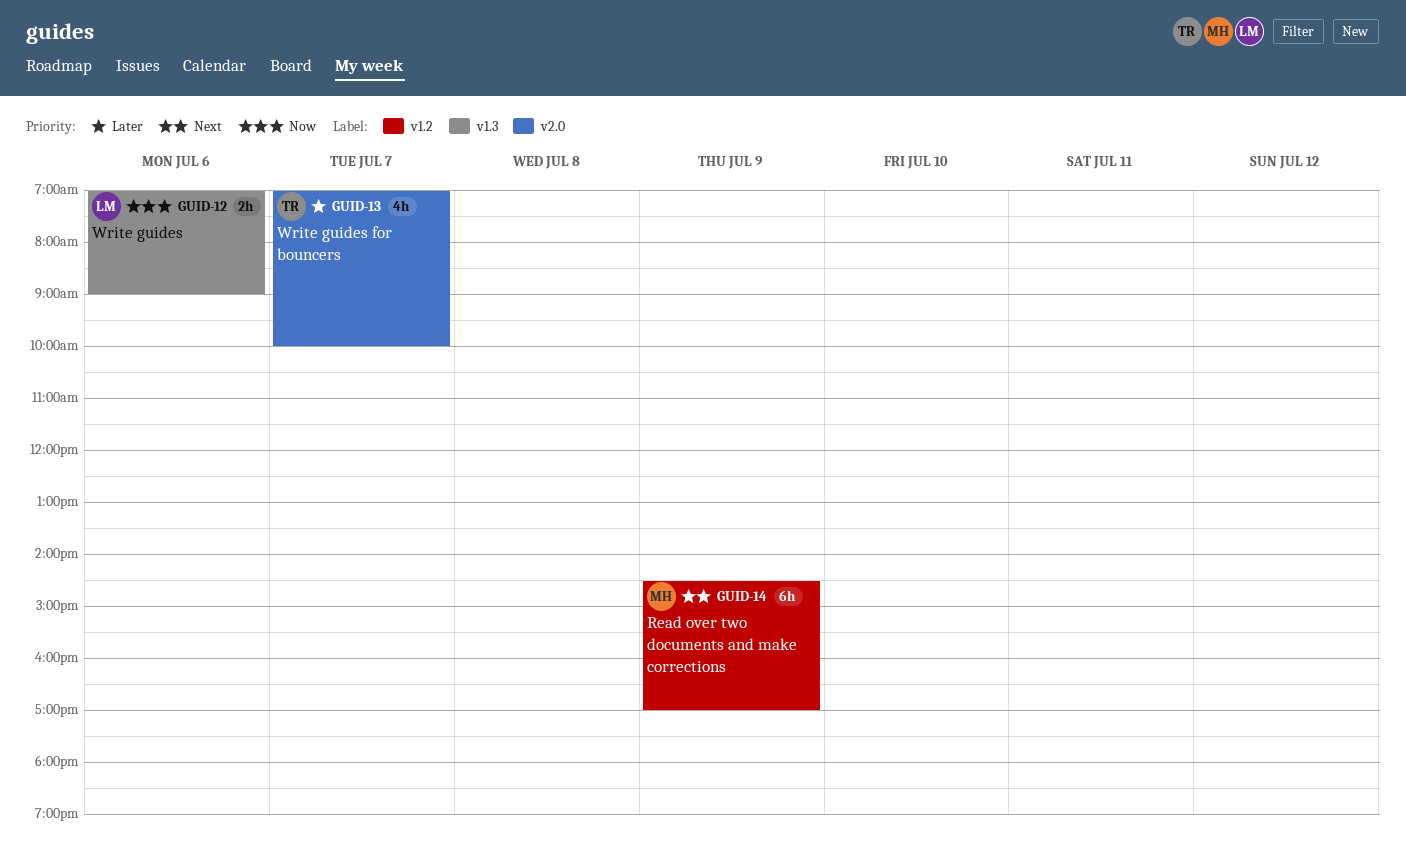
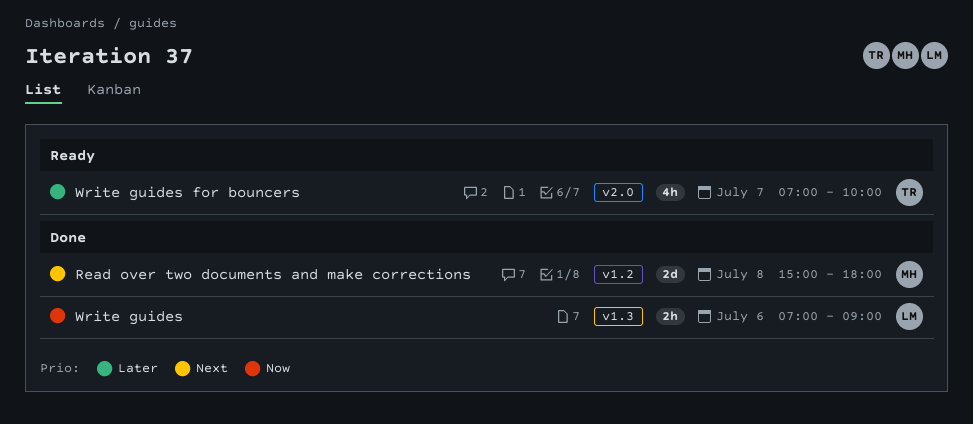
Read over two documents and make corrections, estimate: 6h -> 2d
Read over two documents and make corrections, day: Jul 9 -> Jul 8
Read over two documents and make corrections, begins: 14:30 -> 15:00
Read over two documents and make corrections, ends: 17:00 -> 18:00

